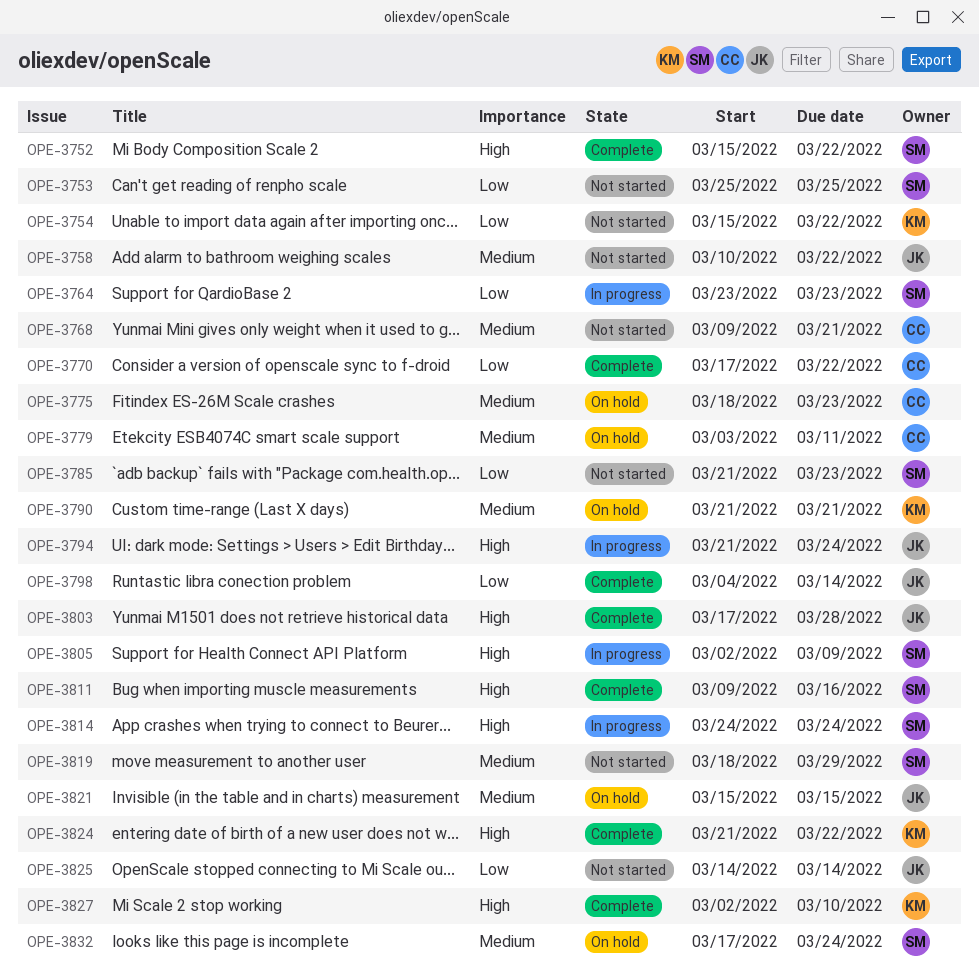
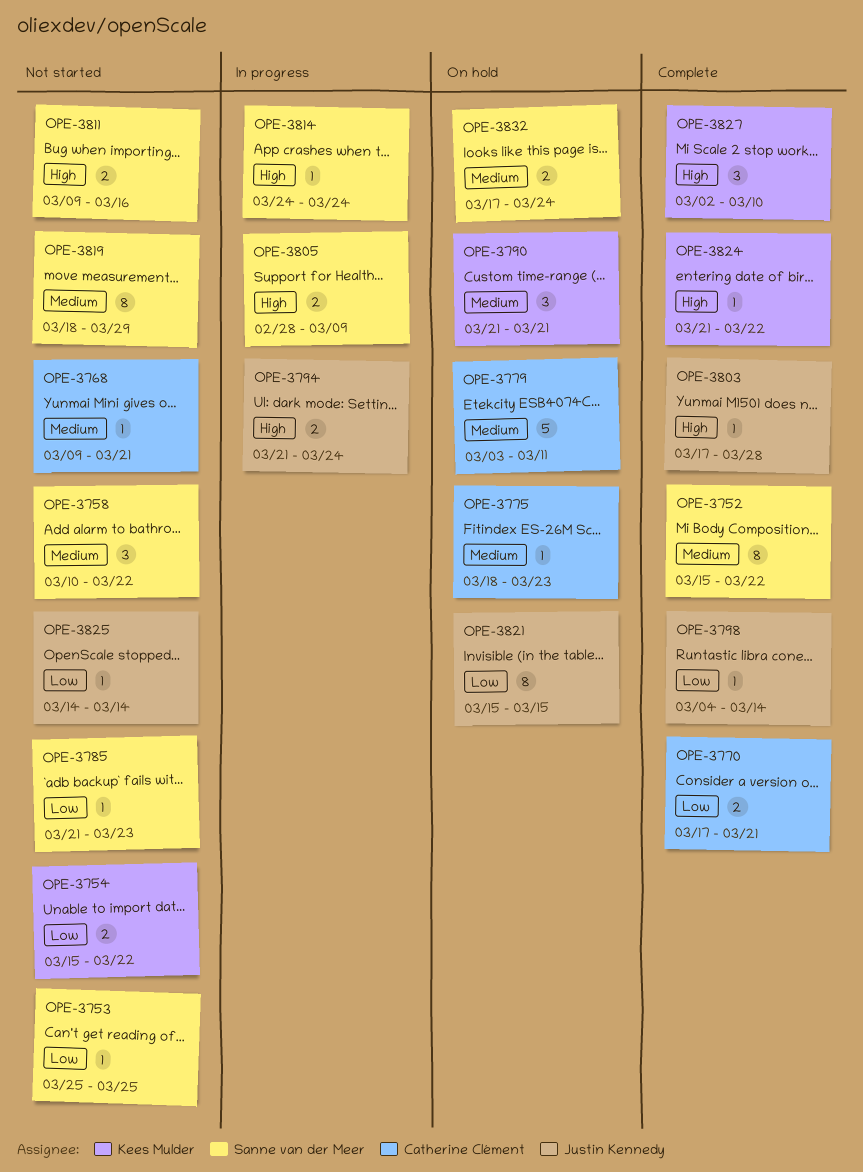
OPE-3752, priority: High -> Medium
OPE-3758, owner: Justin Kennedy -> Sanne van der Meer
OPE-3764: present -> none
OPE-3770, due: Mar 22 -> Mar 21
OPE-3805, start: Mar 2 -> Feb 28
OPE-3811, status: Complete -> Not started
OPE-3821, priority: Medium -> Low

